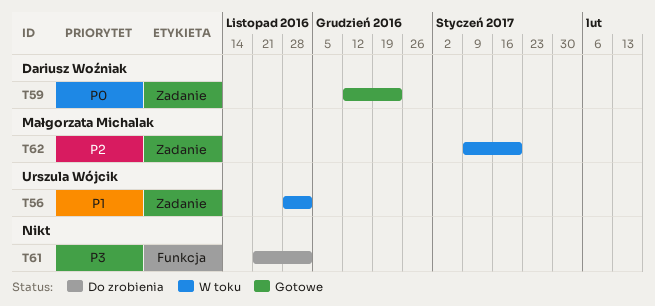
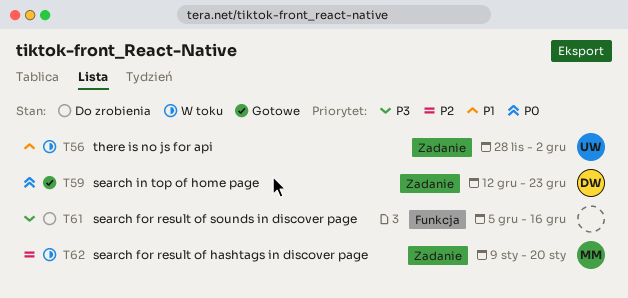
T61, start: Nov 21 -> Dec 5
T61, due: Dec 2 -> Dec 16

